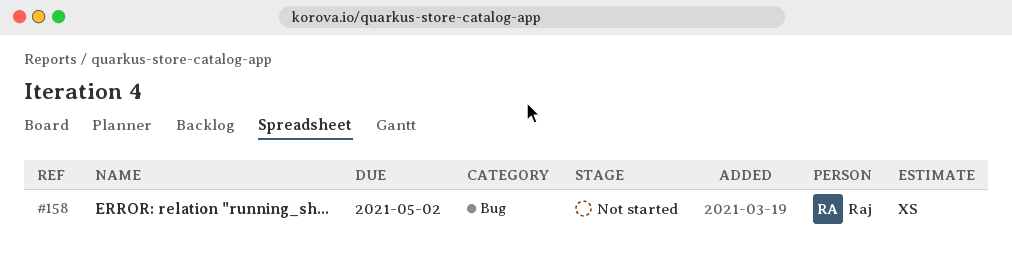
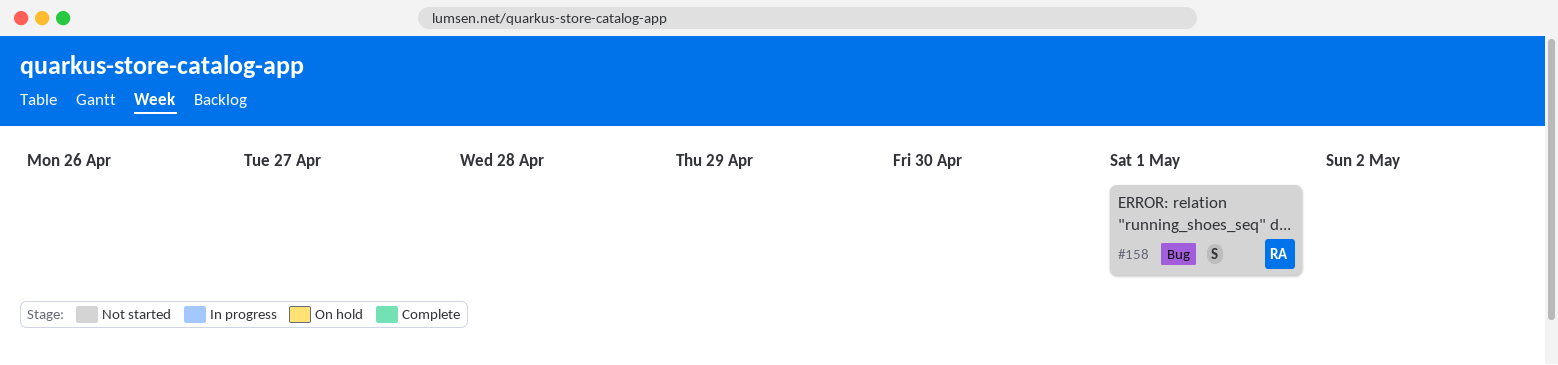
#158, estimate: XS -> S
#158, due: May 2 -> May 1

